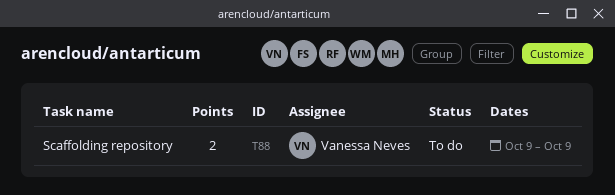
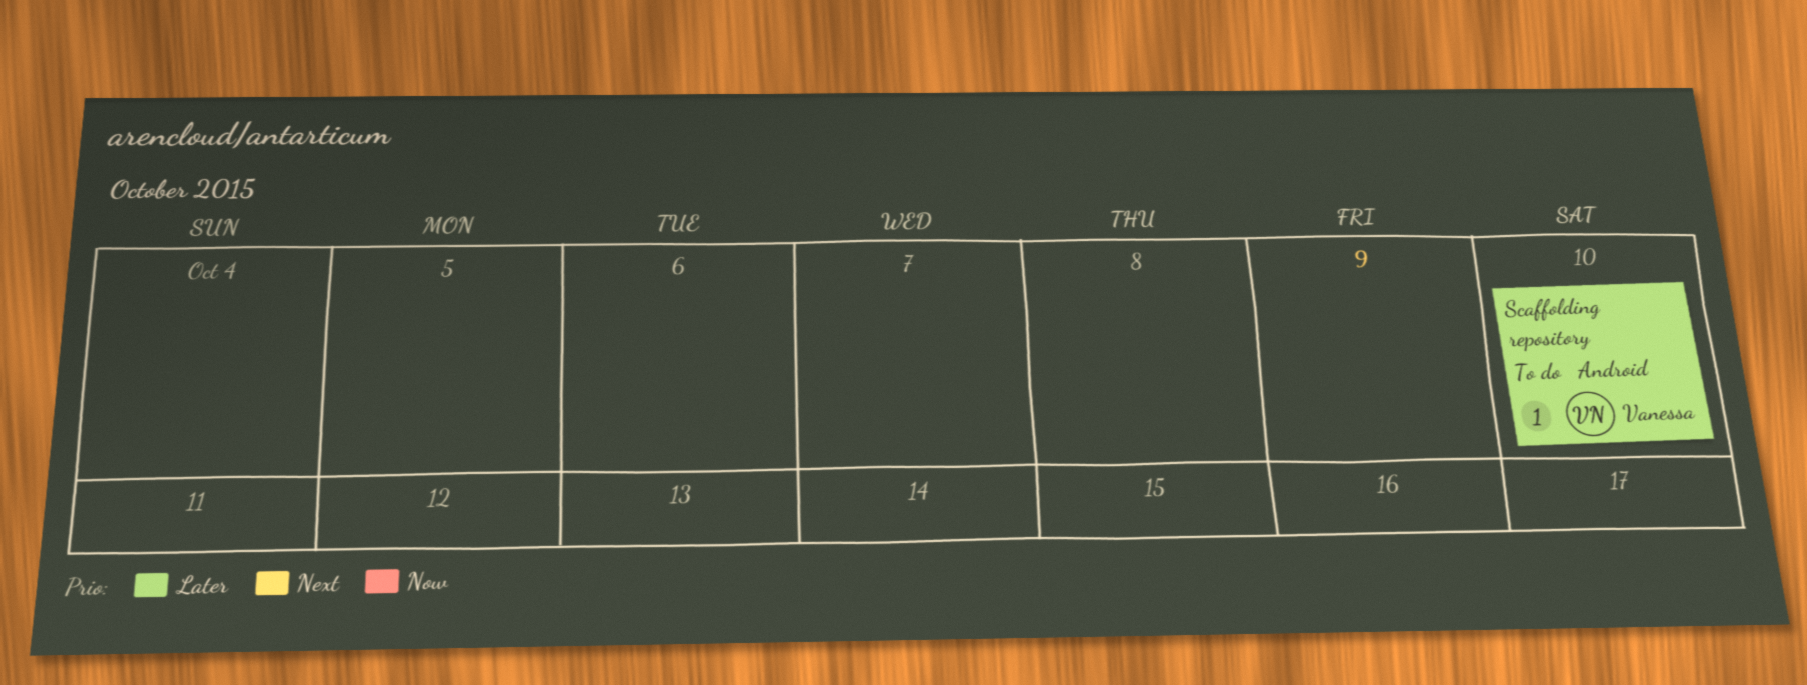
Scaffolding repository, estimate: 2 -> 1
Scaffolding repository, due: Oct 9 -> Oct 10

